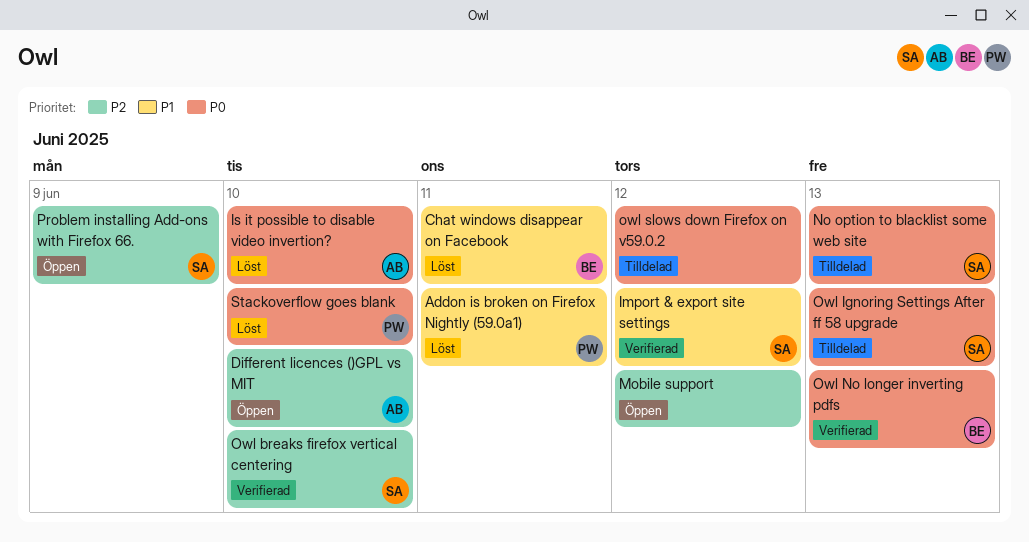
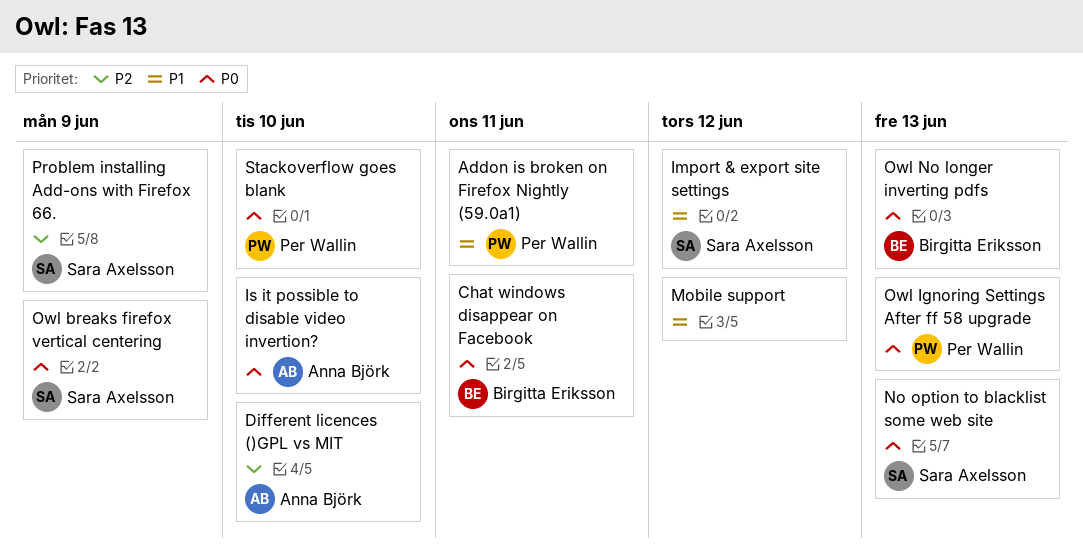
Chat windows disappear on Facebook, priority: P1 -> P0
Mobile support, priority: P2 -> P1
Owl breaks firefox vertical centering, priority: P2 -> P0
Owl breaks firefox vertical centering, due: Jun 10 -> Jun 9
Owl Ignoring Settings After ff 58 upgrade, owner: Sara Axelsson -> Per Wallin
owl slows down Firefox on v59.0.2: present -> none

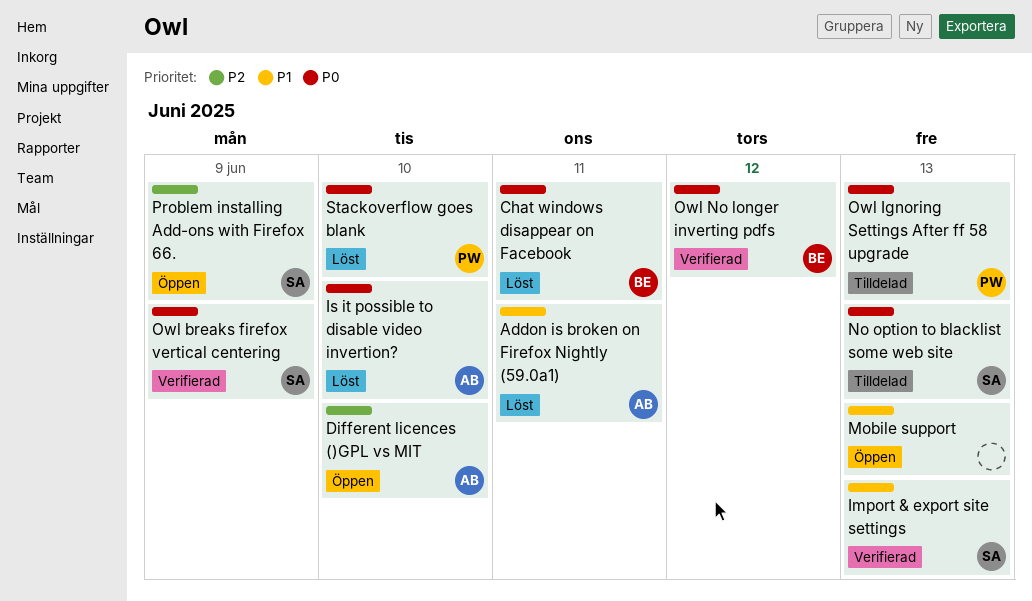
Addon is broken on Firefox Nightly (59.0a1), owner: Per Wallin -> Anna Björk
Import & export site settings, due: Jun 12 -> Jun 13
Mobile support, due: Jun 12 -> Jun 13
Owl No longer inverting pdfs, due: Jun 13 -> Jun 12

